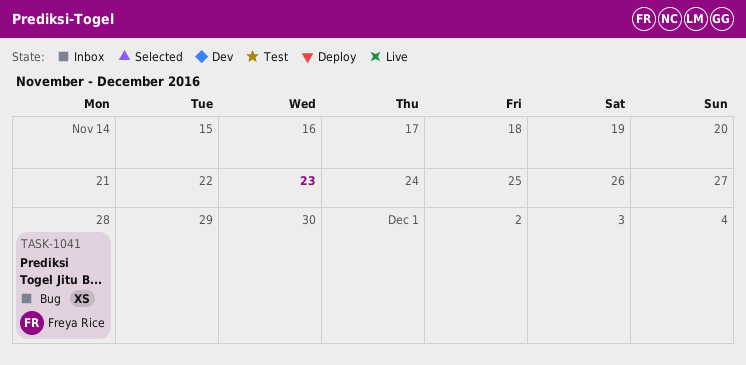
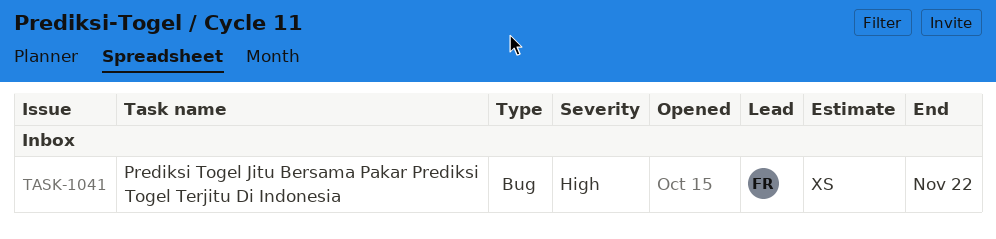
TASK-1041, due: Nov 28 -> Nov 22

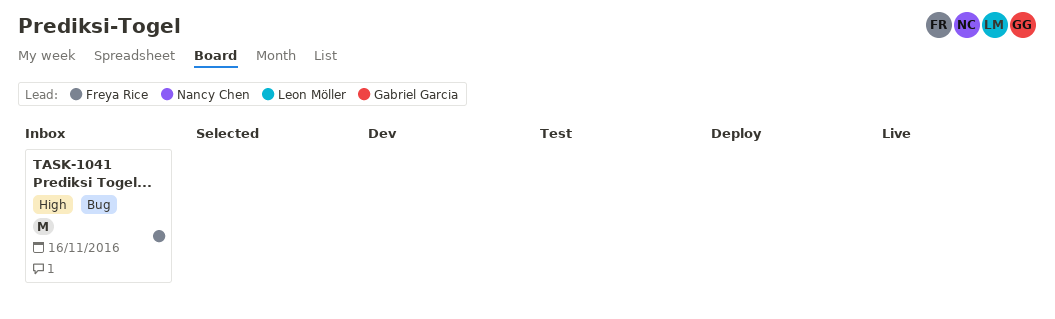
TASK-1041, estimate: XS -> M
TASK-1041, due: Nov 22 -> Nov 16

